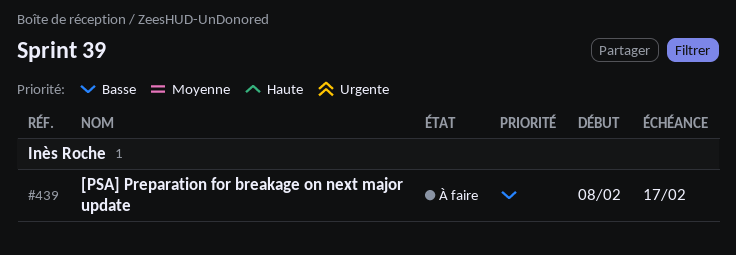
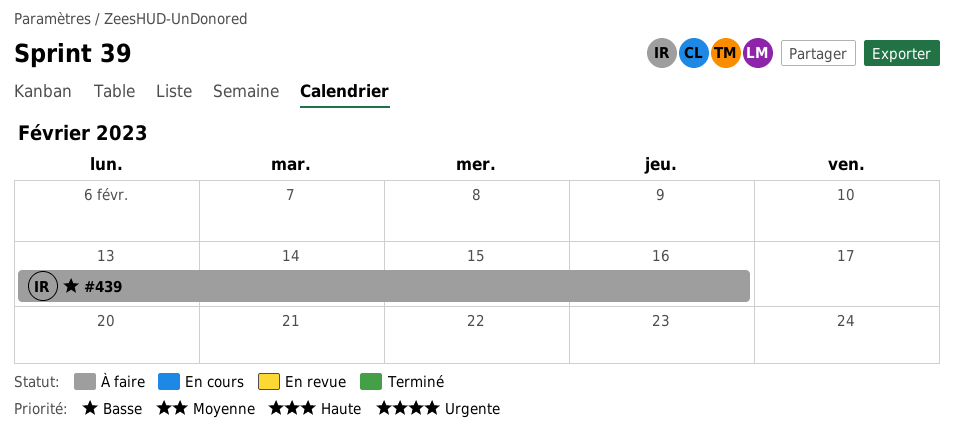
#439, start: Feb 8 -> Feb 13
#439, due: Feb 17 -> Feb 16

